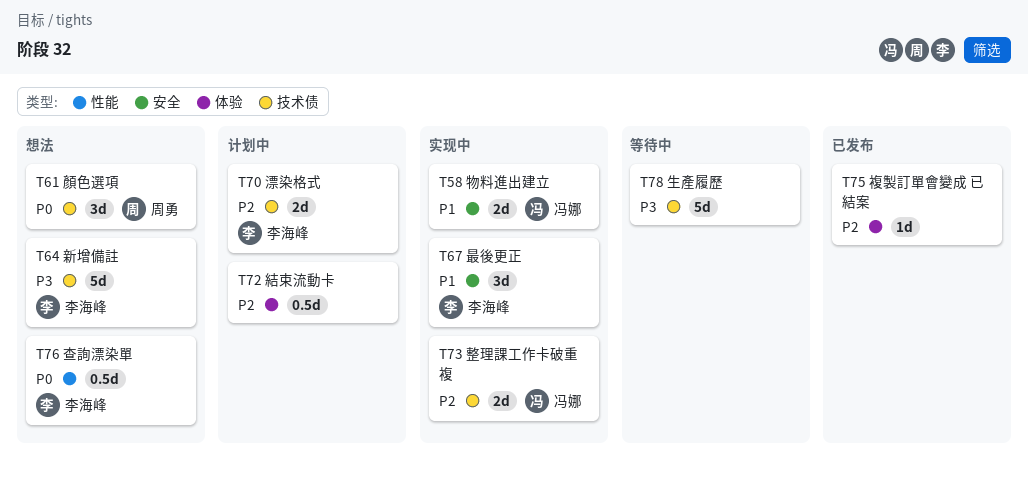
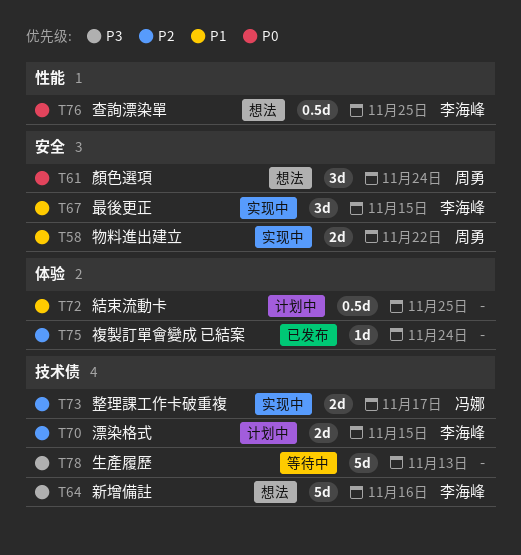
T58, owner: 冯娜 -> 周勇
T61, label: 技术债 -> 安全
T72, priority: P2 -> P1

